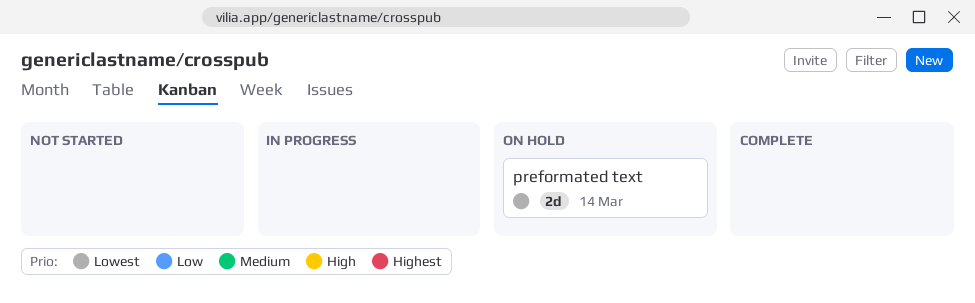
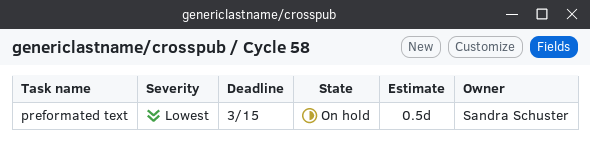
preformated text, estimate: 2d -> 0.5d
preformated text, due: Mar 14 -> Mar 15

